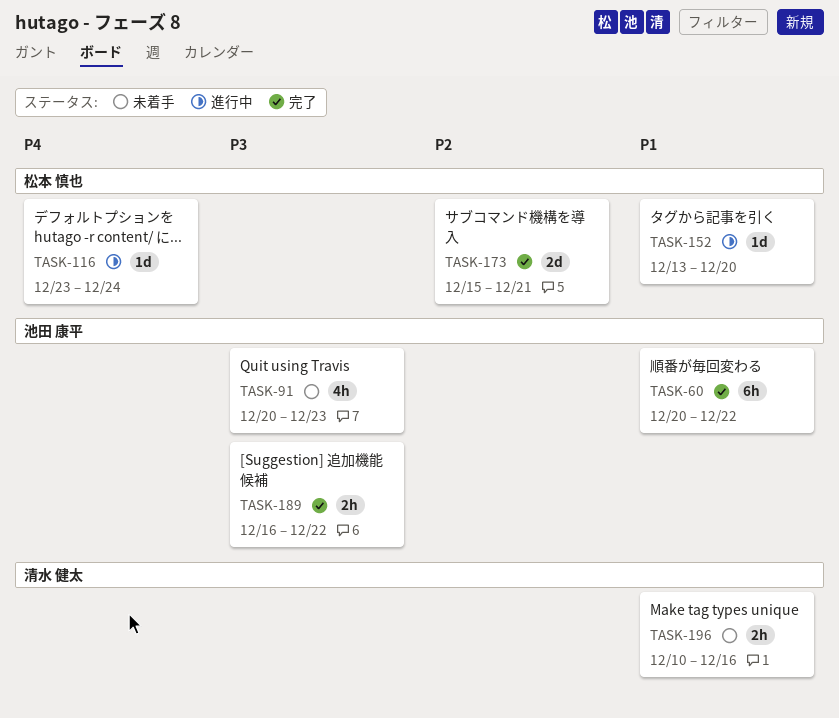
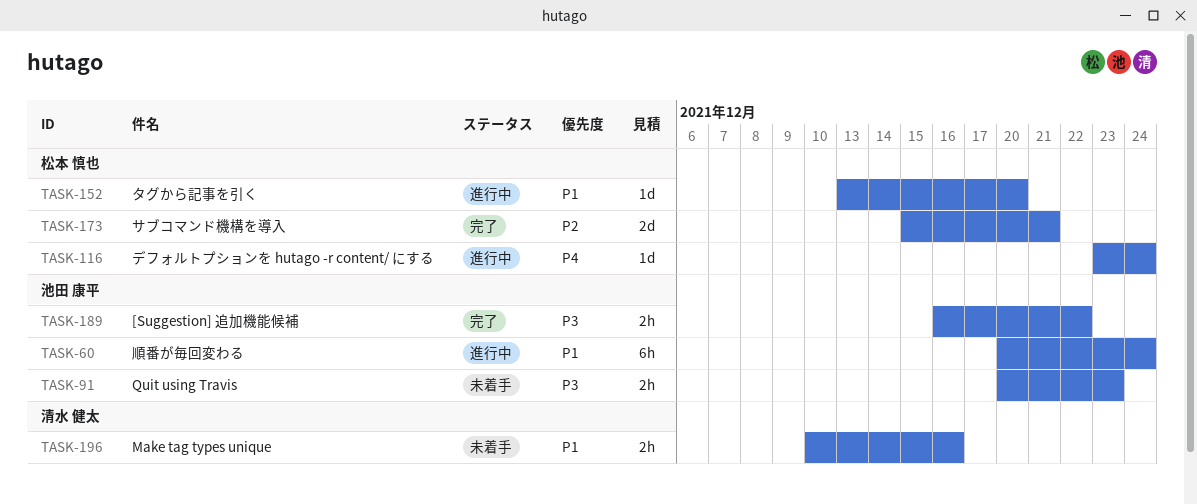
TASK-60, status: 完了 -> 進行中
TASK-60, due: Dec 22 -> Dec 24
TASK-91, estimate: 4h -> 2h

